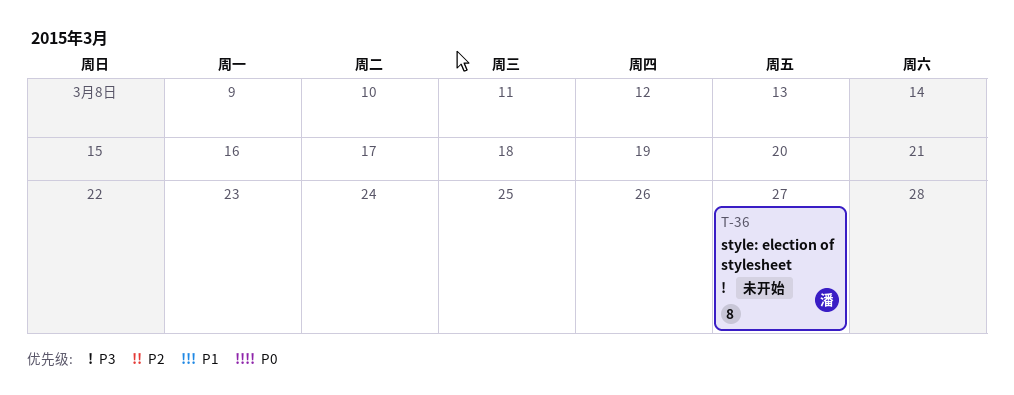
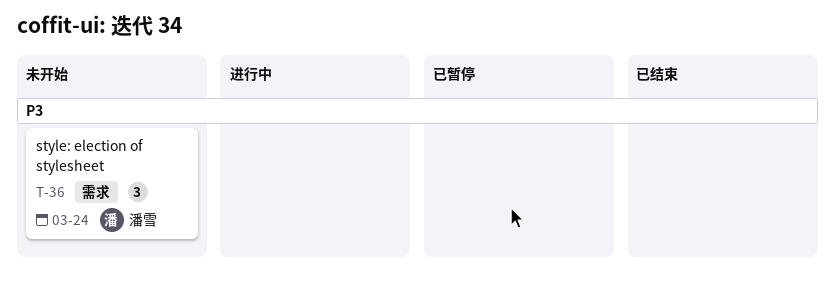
T-36, estimate: 8 -> 3
T-36, due: Mar 27 -> Mar 24

